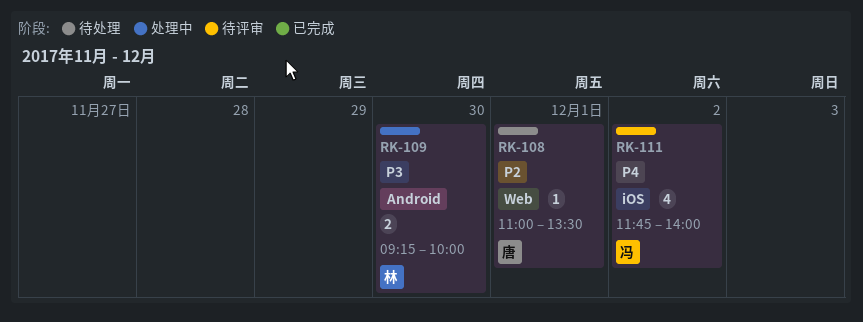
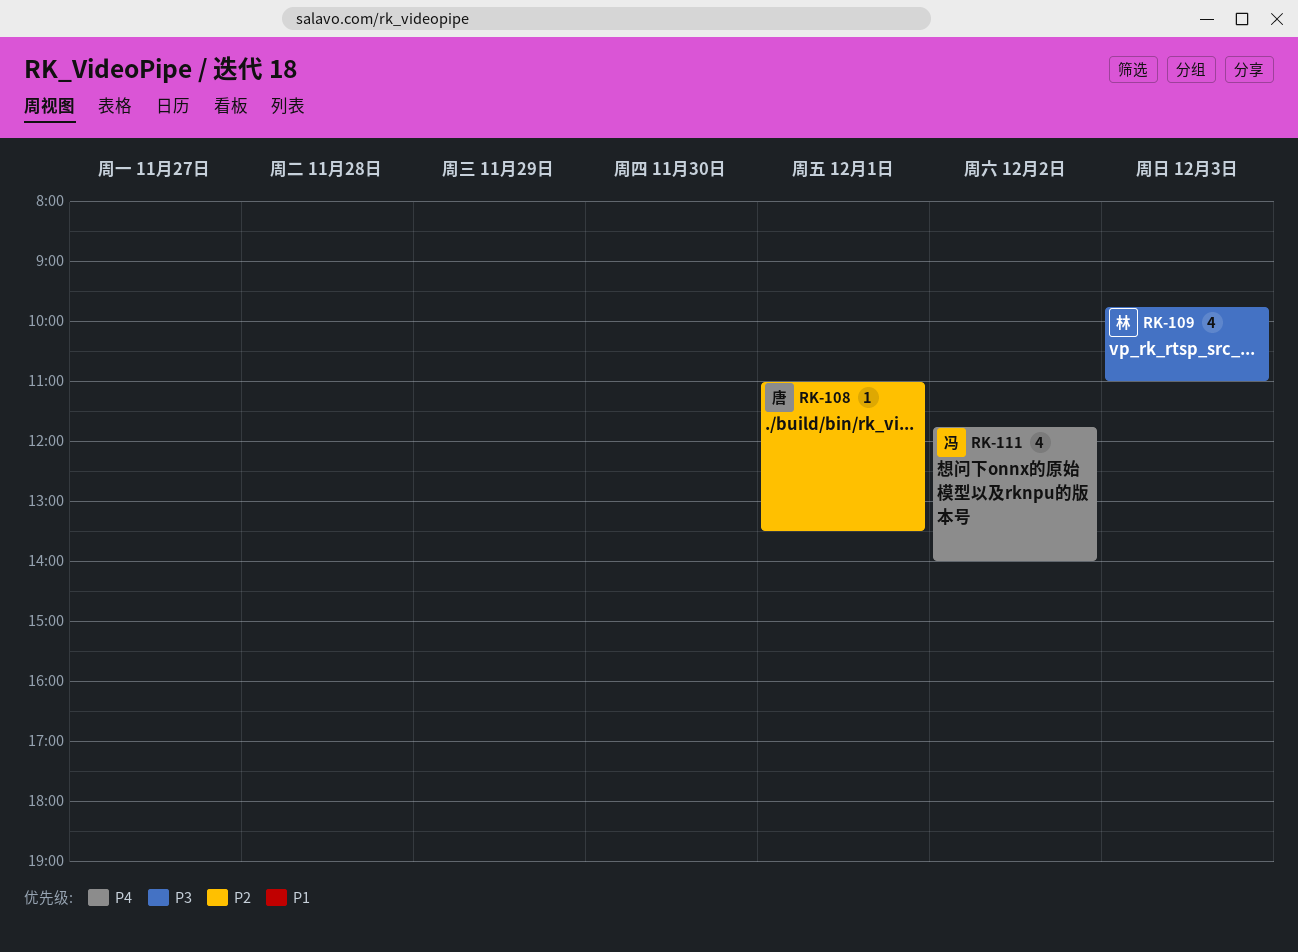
RK-109, estimate: 2 -> 4
RK-109, day: Nov 30 -> Dec 3
RK-109, begins: 09:15 -> 09:45
RK-109, ends: 10:00 -> 11:00

